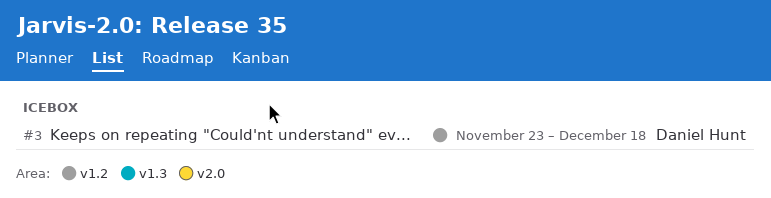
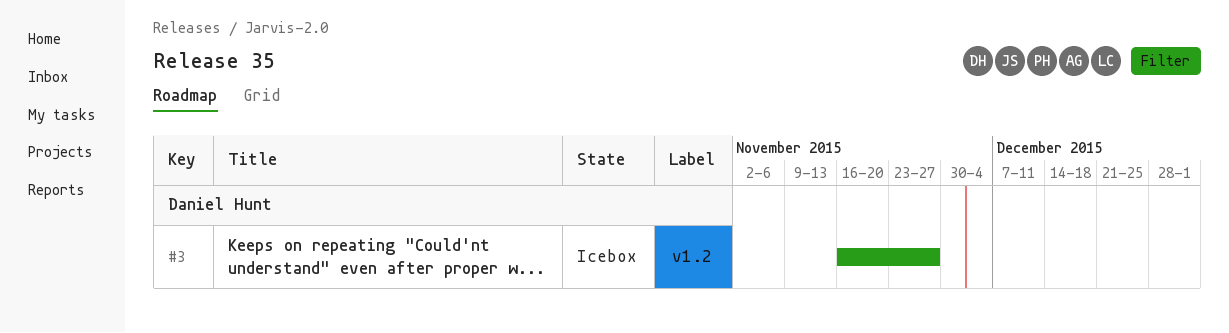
#3, start: Nov 23 -> Nov 16
#3, due: Dec 18 -> Nov 27

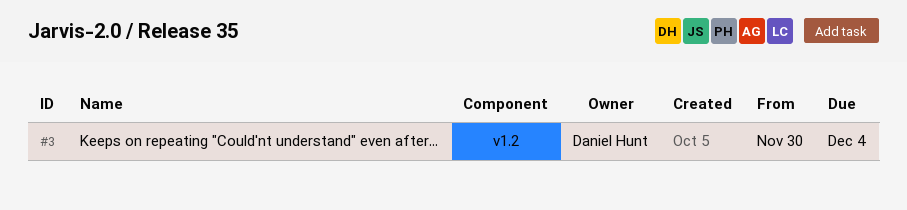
#3, start: Nov 16 -> Nov 30
#3, due: Nov 27 -> Dec 4

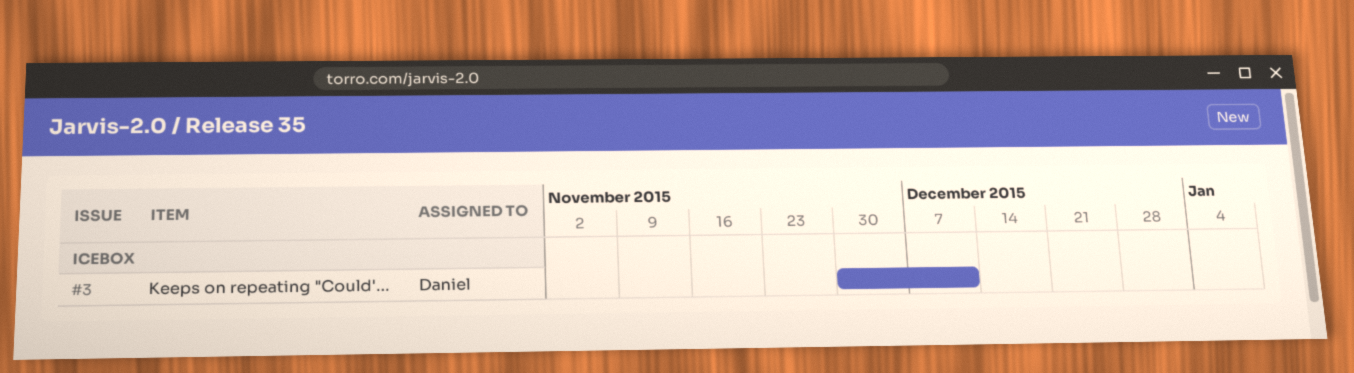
#3, due: Dec 4 -> Dec 11

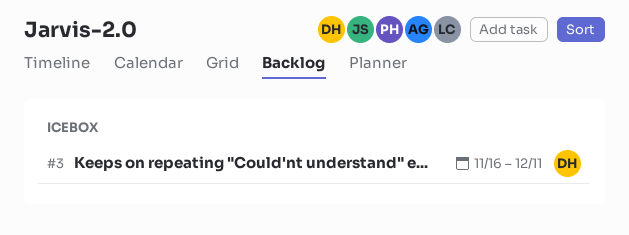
#3, start: Nov 30 -> Nov 16

